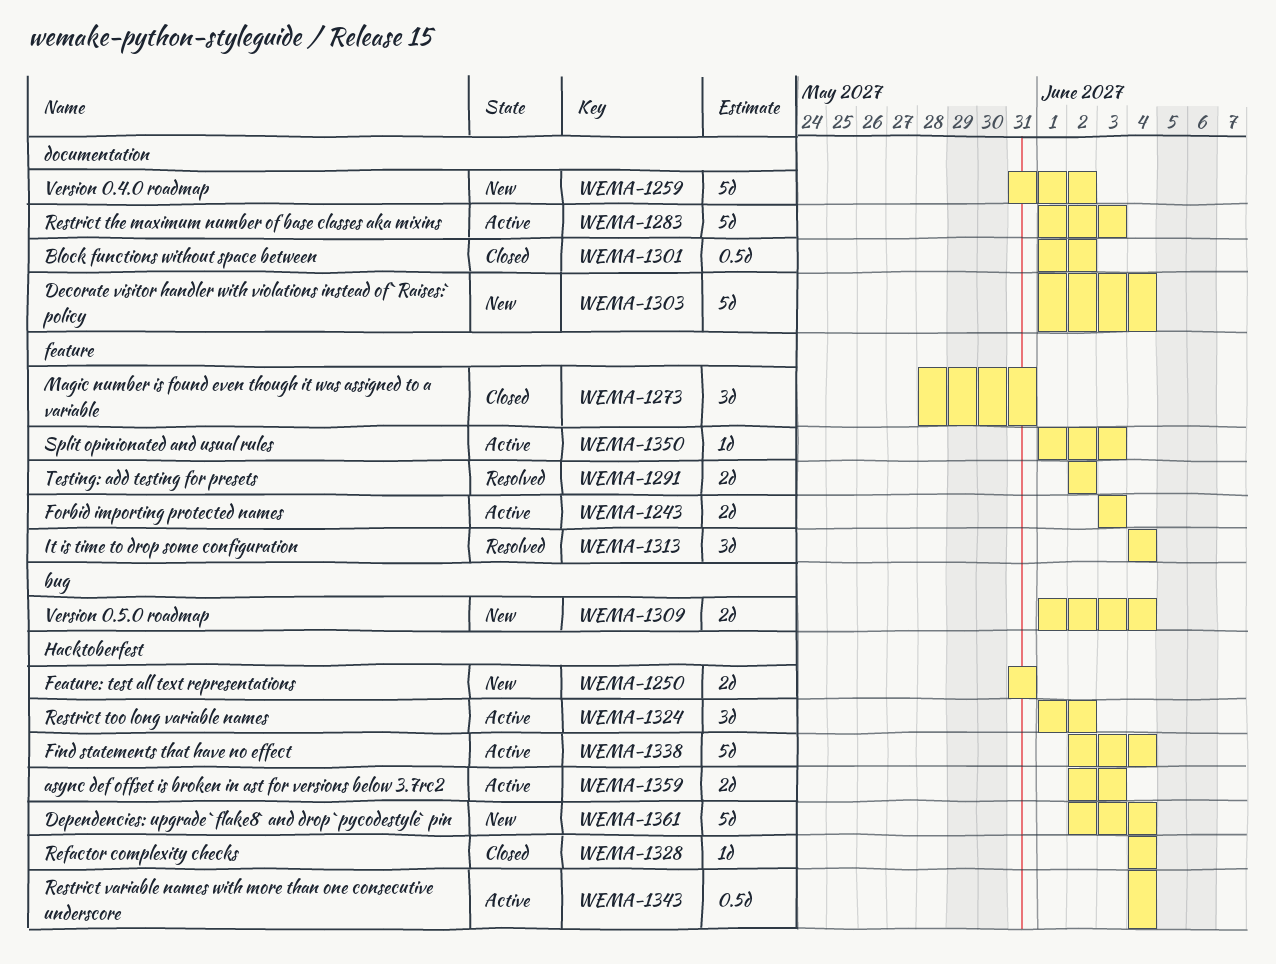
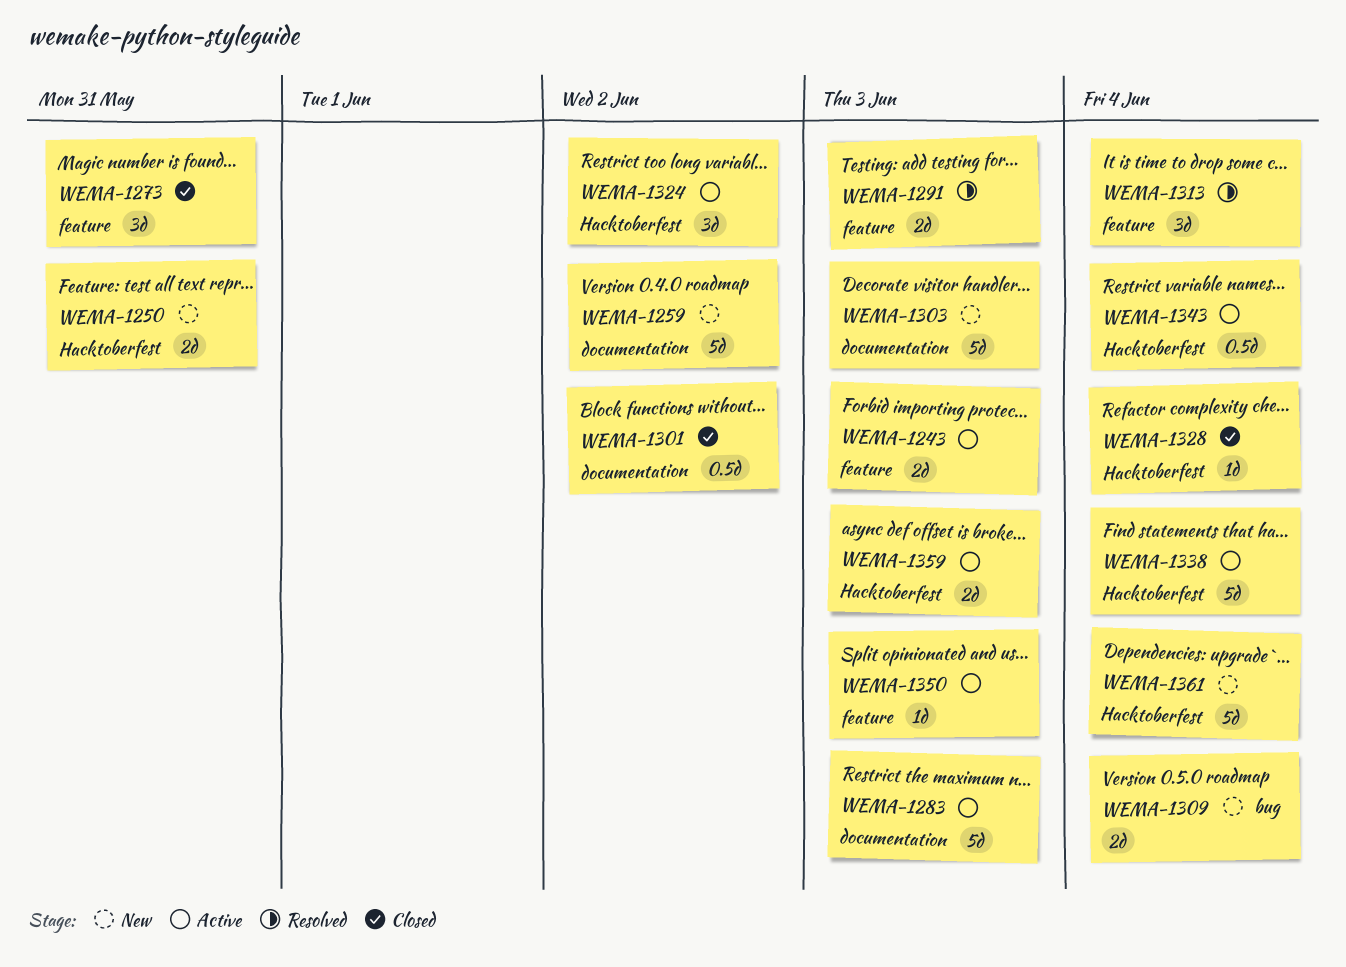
WEMA-1291, due: Jun 2 -> Jun 3
WEMA-1303, due: Jun 4 -> Jun 3

